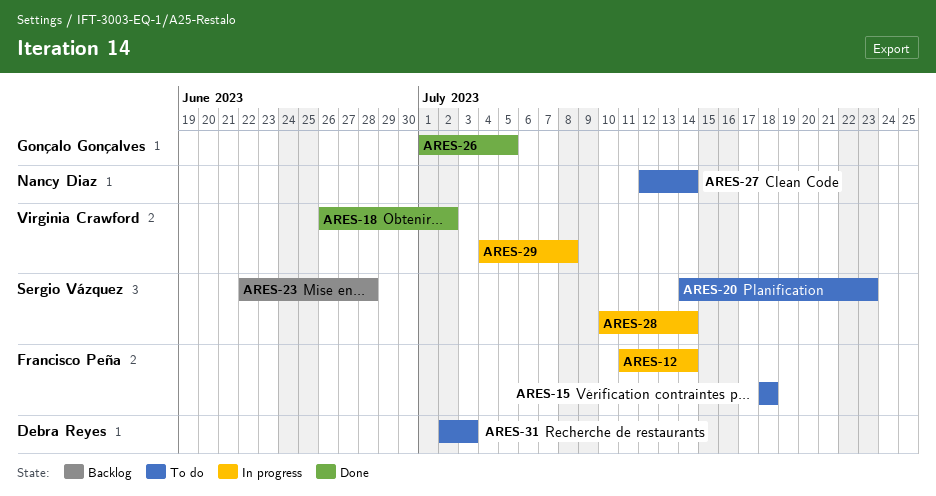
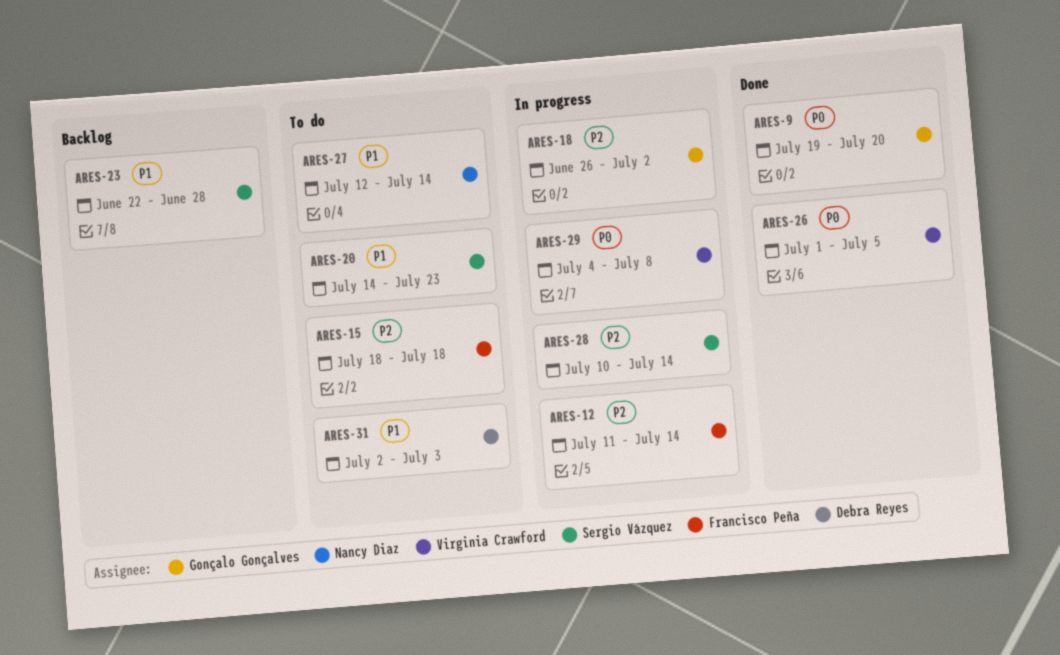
ARES-9: none -> present
ARES-18, status: Done -> In progress
ARES-18, owner: Virginia Crawford -> Gonçalo Gonçalves
ARES-26, owner: Gonçalo Gonçalves -> Virginia Crawford

